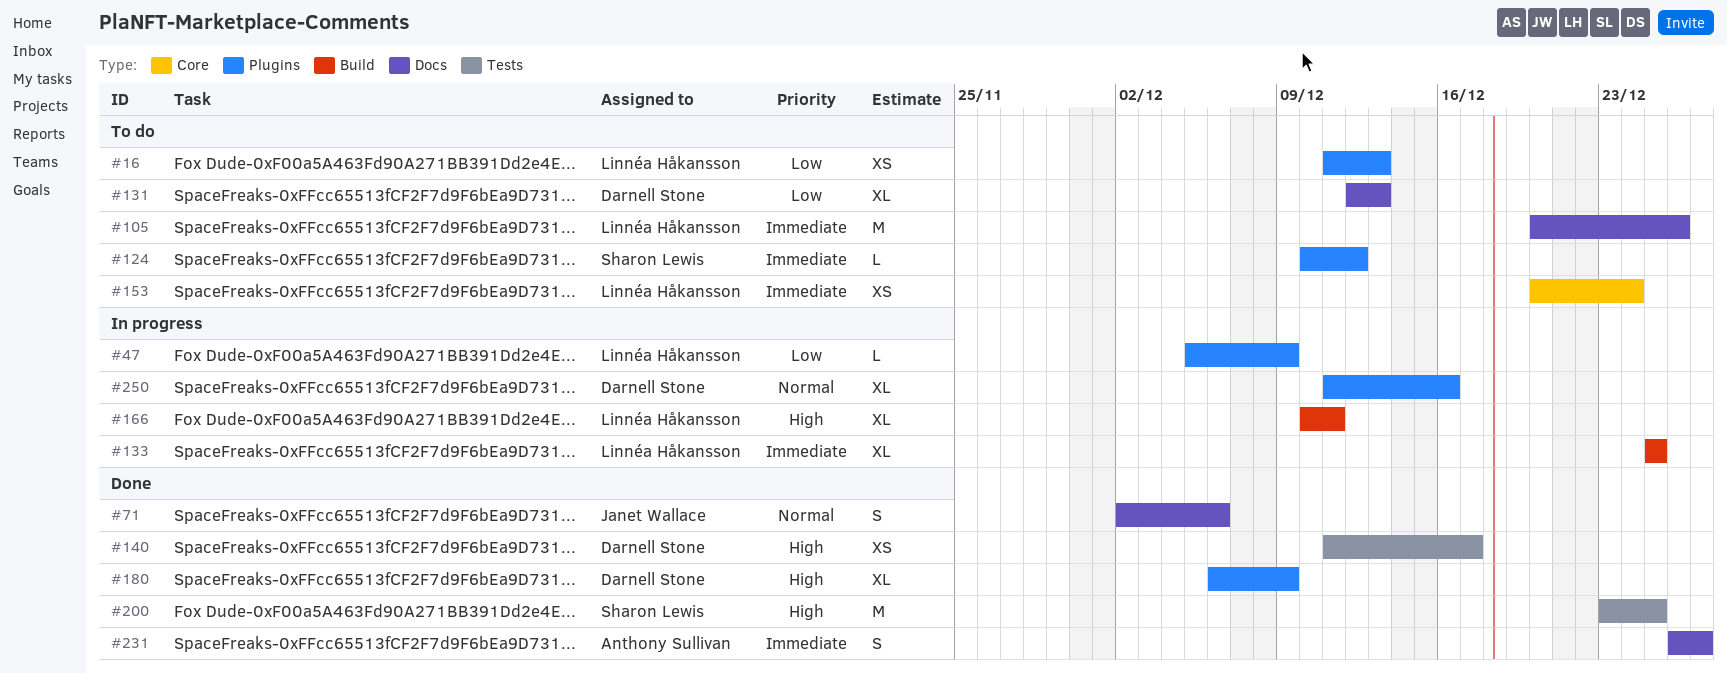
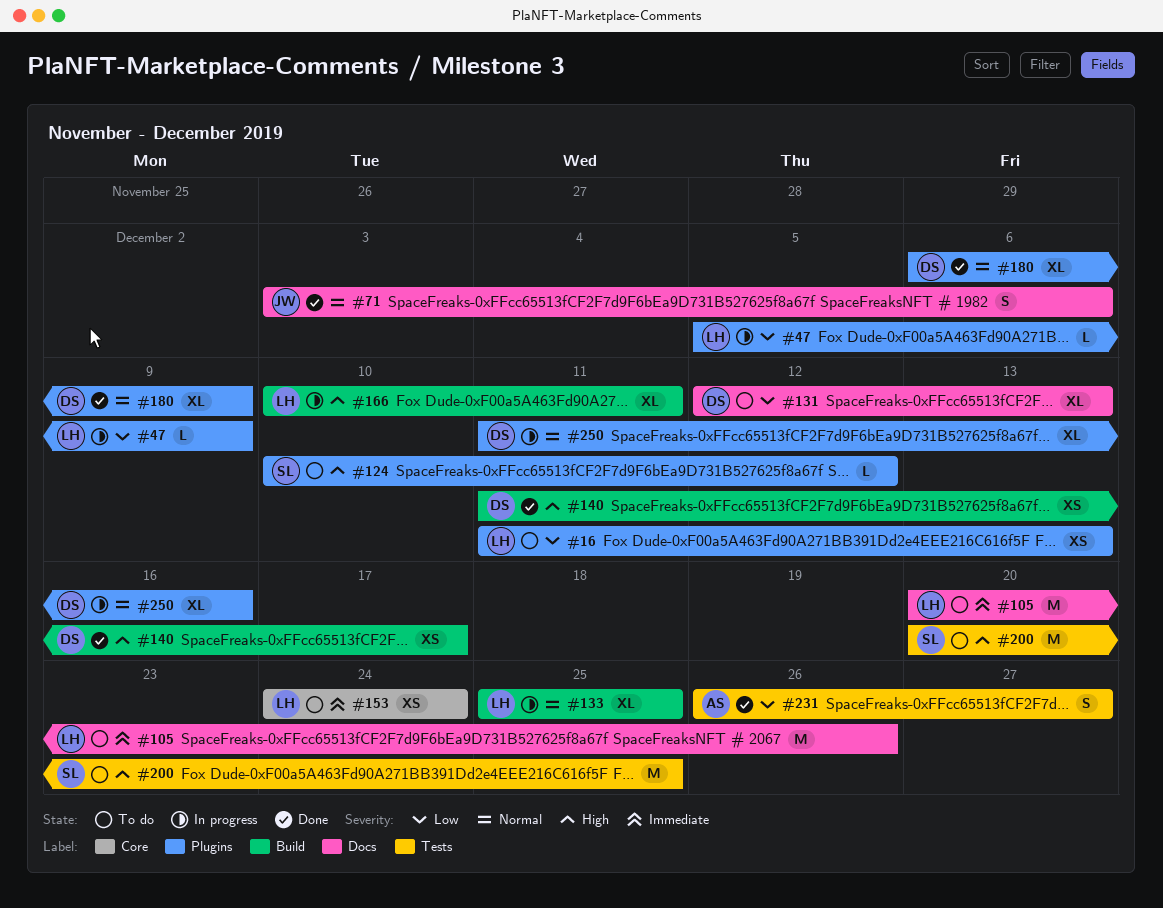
#71, start: Dec 2 -> Dec 3
#124, priority: Immediate -> High
#133, priority: Immediate -> Normal
#140, label: Tests -> Build
#153, start: Dec 20 -> Dec 24
#180, priority: High -> Normal
#200, status: Done -> To do
#200, start: Dec 23 -> Dec 20
#231, priority: Immediate -> Low
#231, label: Docs -> Tests

